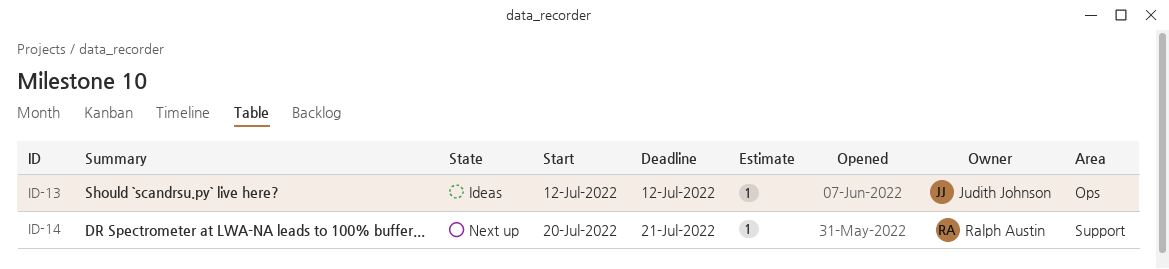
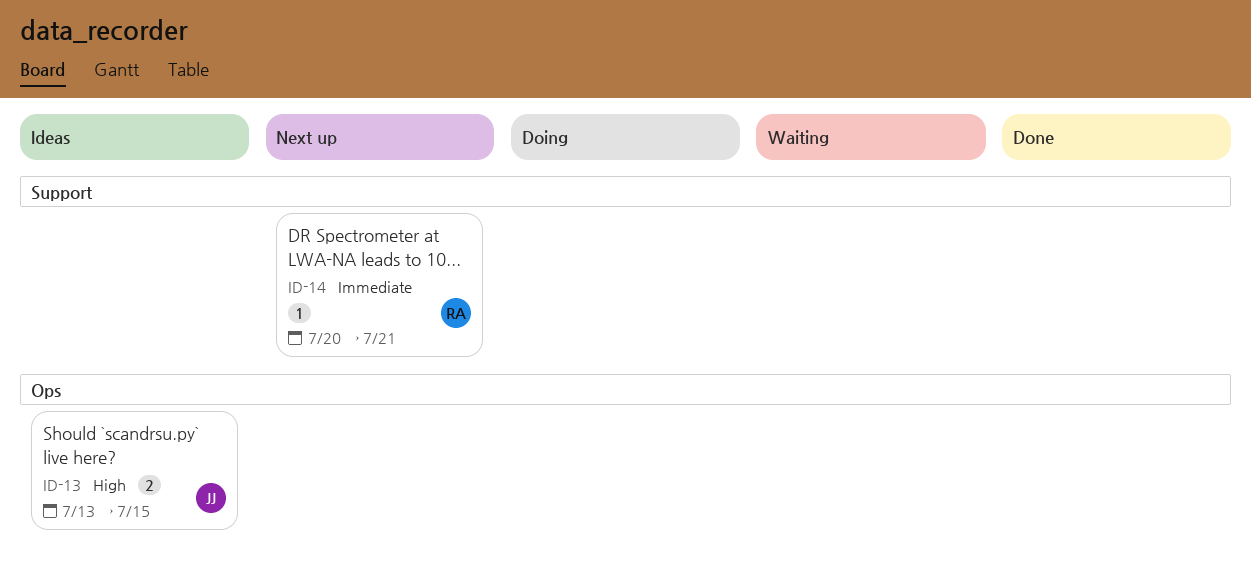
ID-13, estimate: 1 -> 2
ID-13, start: Jul 12 -> Jul 13
ID-13, due: Jul 12 -> Jul 15

